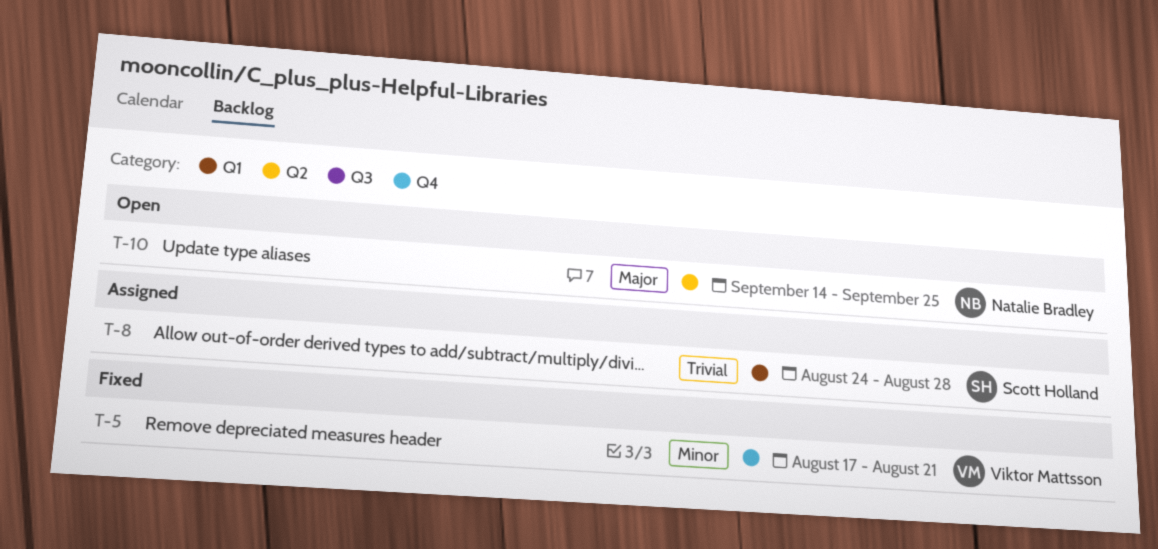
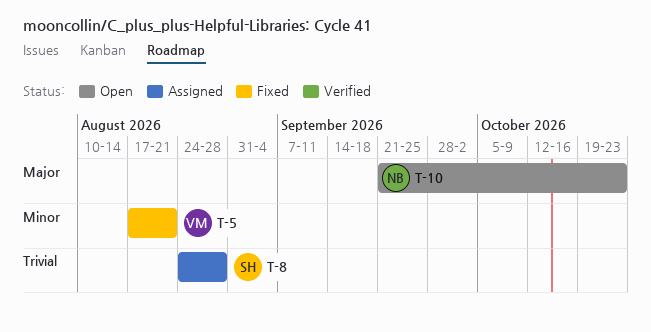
T-10, start: Sep 14 -> Sep 21
T-10, due: Sep 25 -> Oct 23

